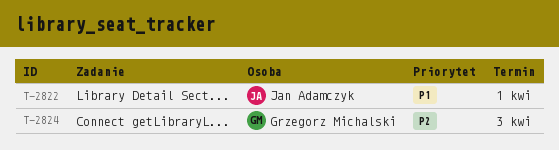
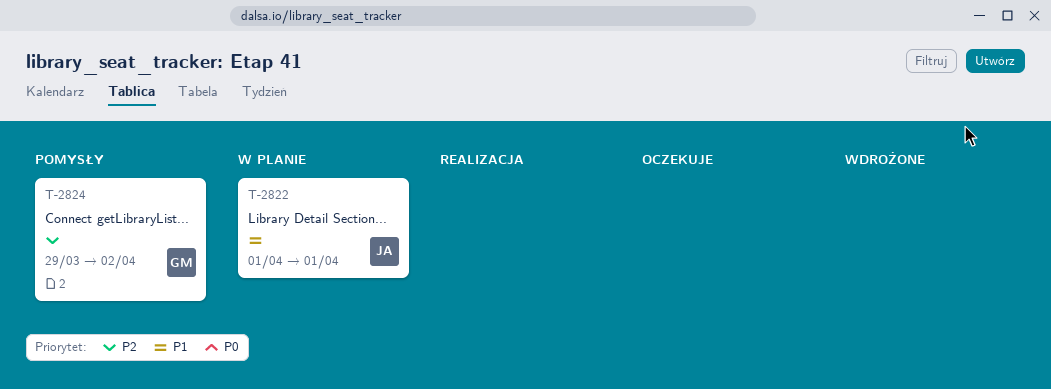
T-2824, due: Apr 3 -> Apr 2

